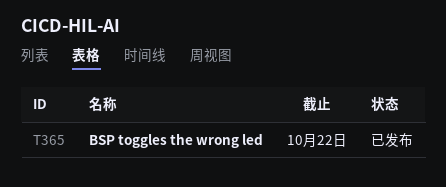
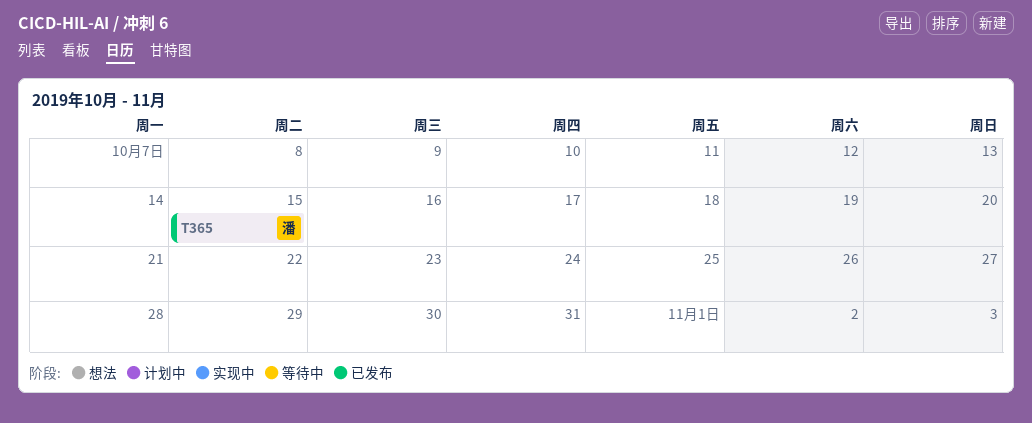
T365, due: Oct 22 -> Oct 15

